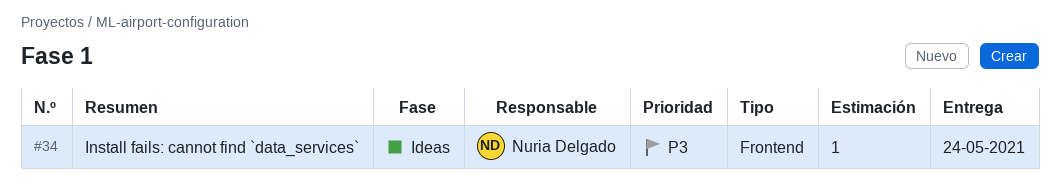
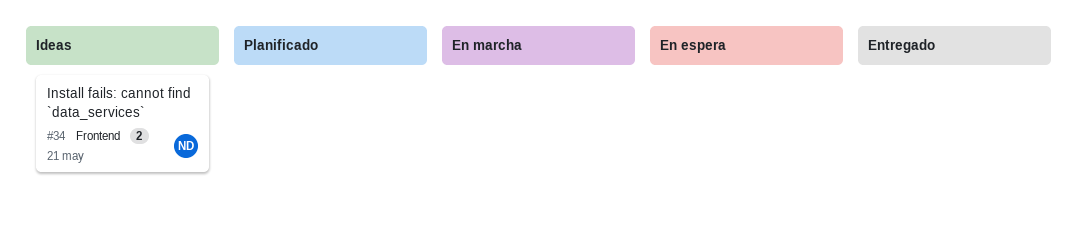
#34, estimate: 1 -> 2
#34, due: May 24 -> May 21

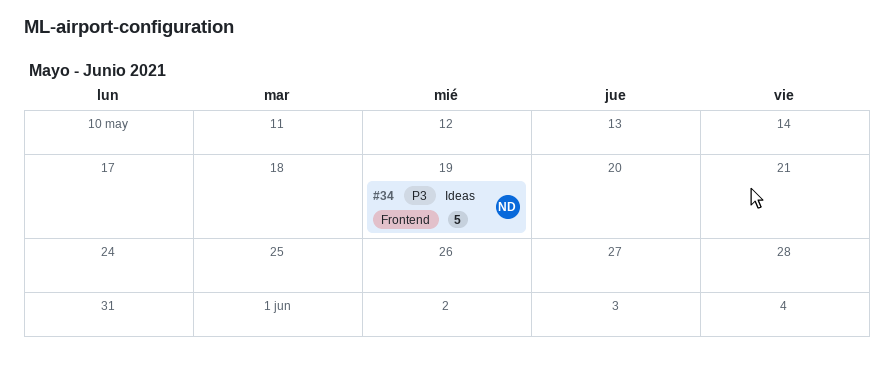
#34, estimate: 2 -> 5
#34, due: May 21 -> May 19

